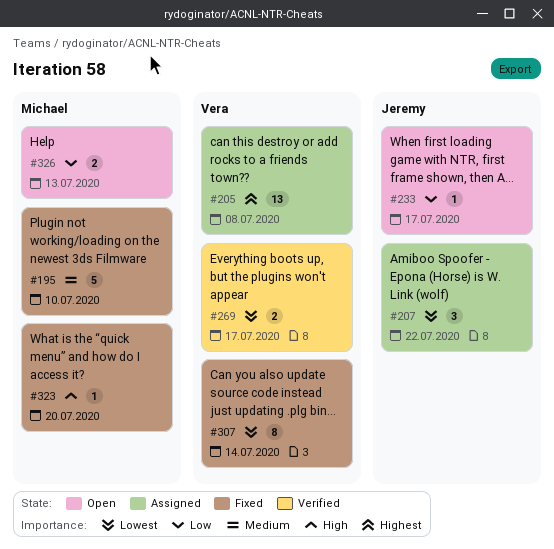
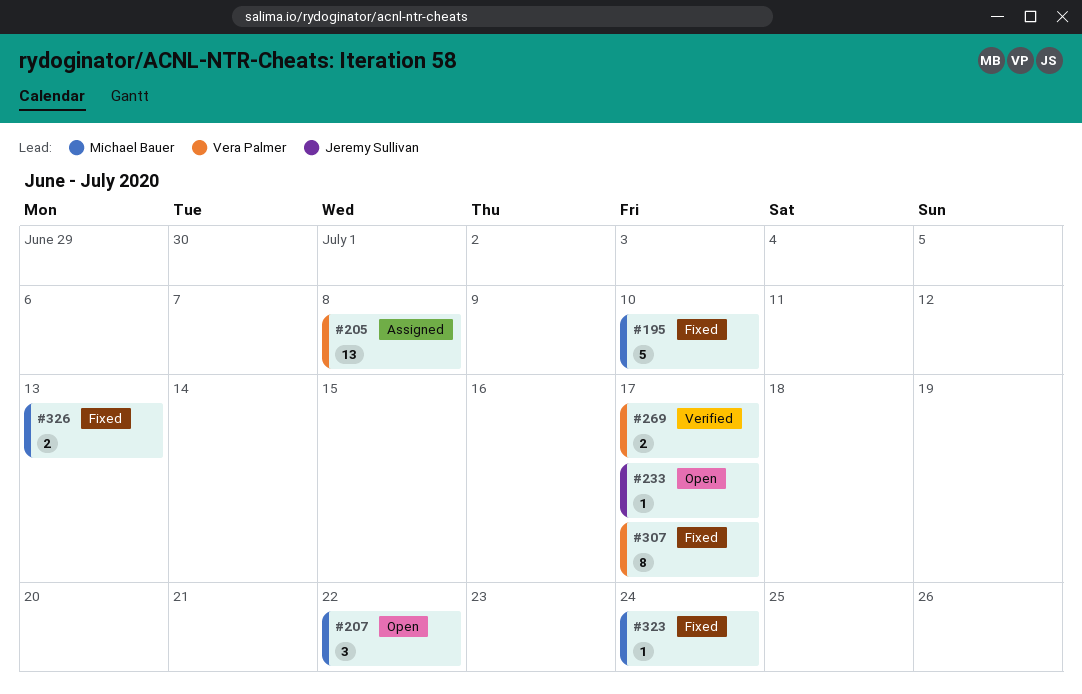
#207, status: Assigned -> Open
#207, owner: Jeremy Sullivan -> Michael Bauer
#307, due: Jul 14 -> Jul 17
#323, due: Jul 20 -> Jul 24
#326, status: Open -> Fixed

